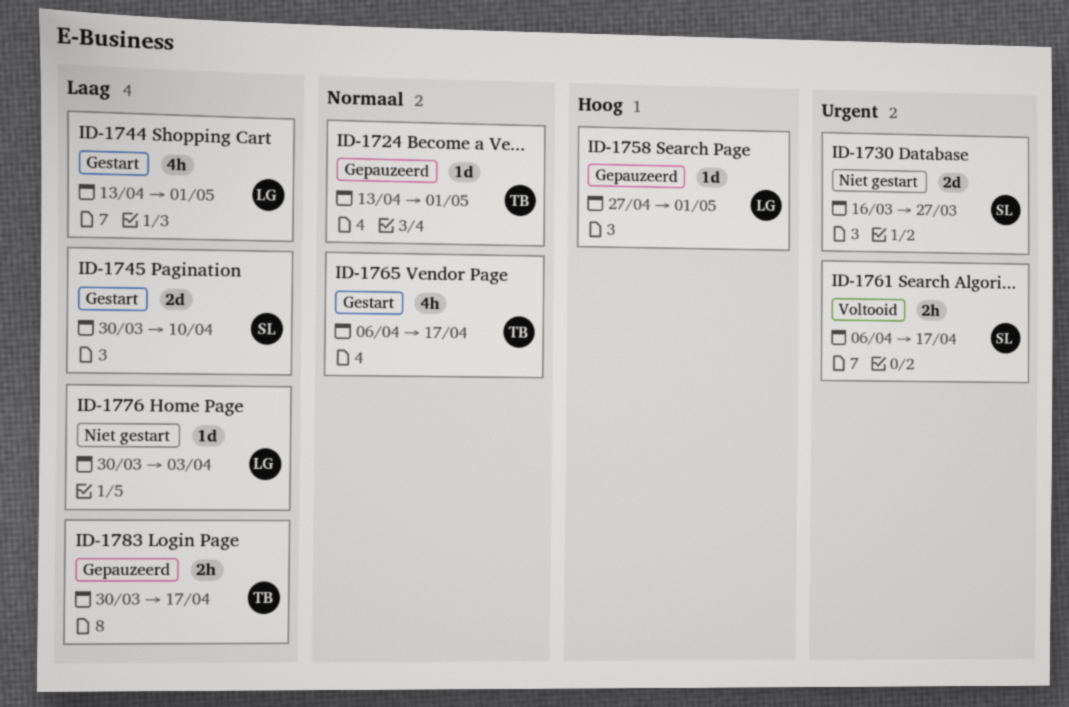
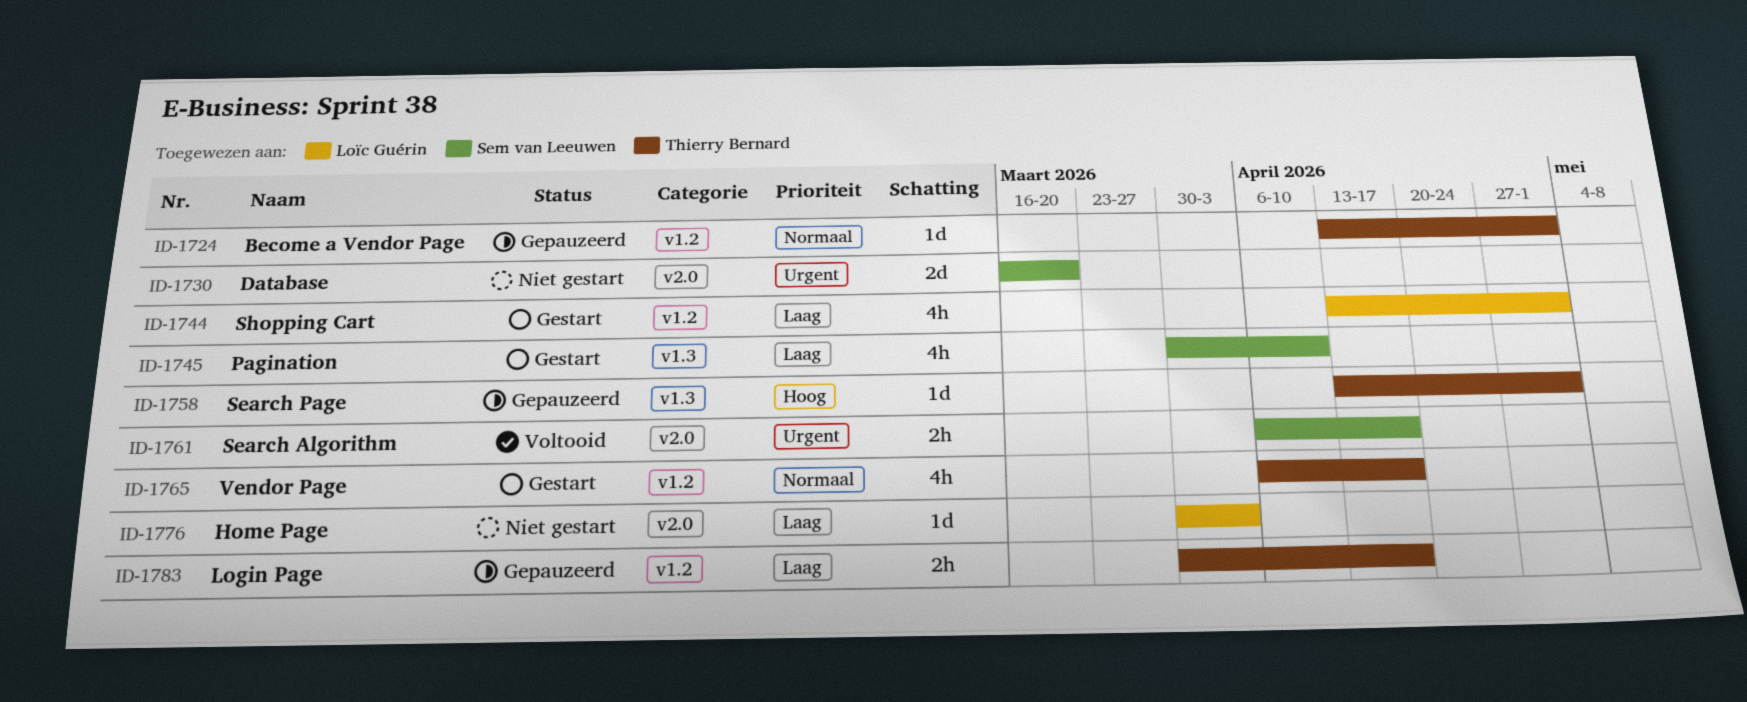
ID-1730, due: Mar 27 -> Mar 20
ID-1745, estimate: 2d -> 4h
ID-1758, owner: Loïc Guérin -> Thierry Bernard
ID-1758, start: Apr 27 -> Apr 13

